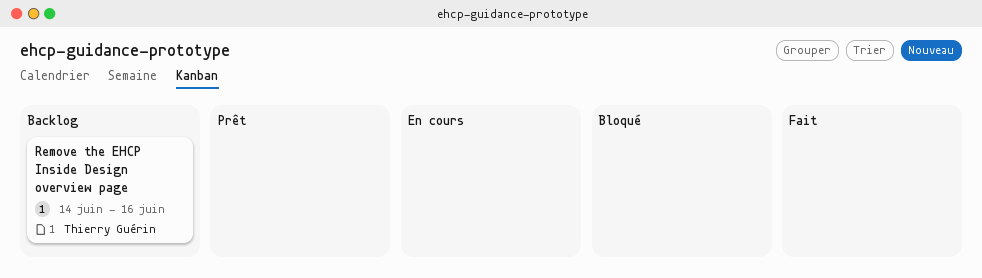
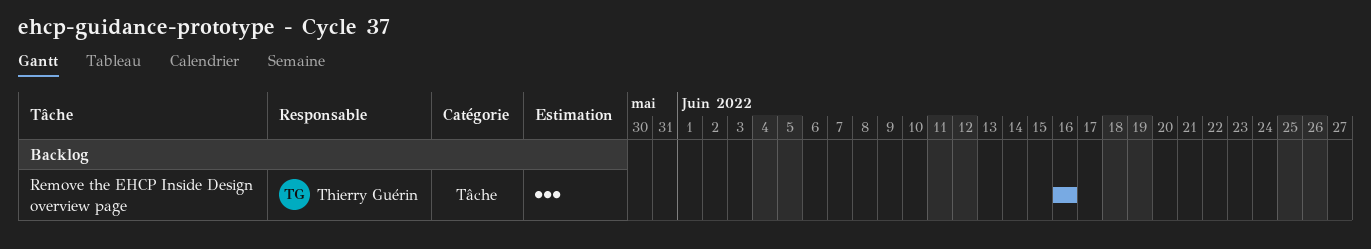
Remove the EHCP Inside Design overview page, estimate: 1 -> 3
Remove the EHCP Inside Design overview page, start: Jun 14 -> Jun 16

